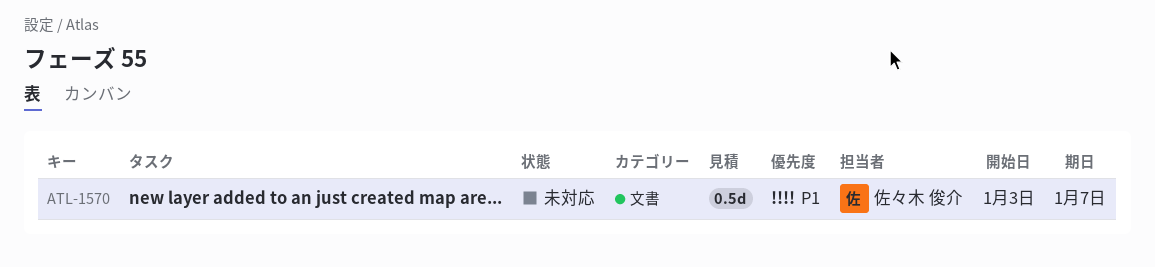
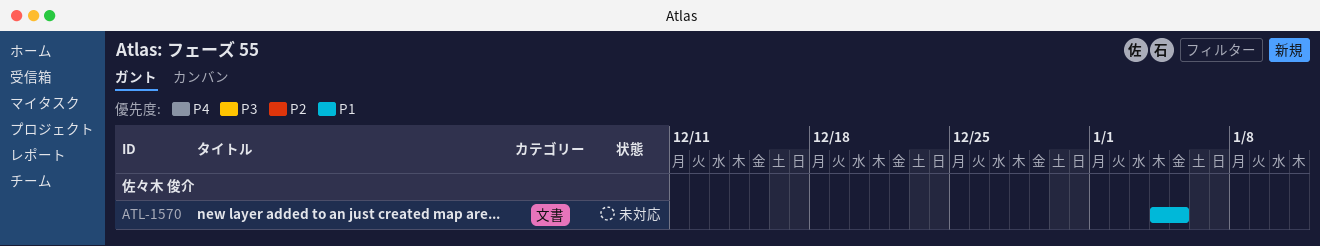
ATL-1570, start: Jan 3 -> Jan 4
ATL-1570, due: Jan 7 -> Jan 5

